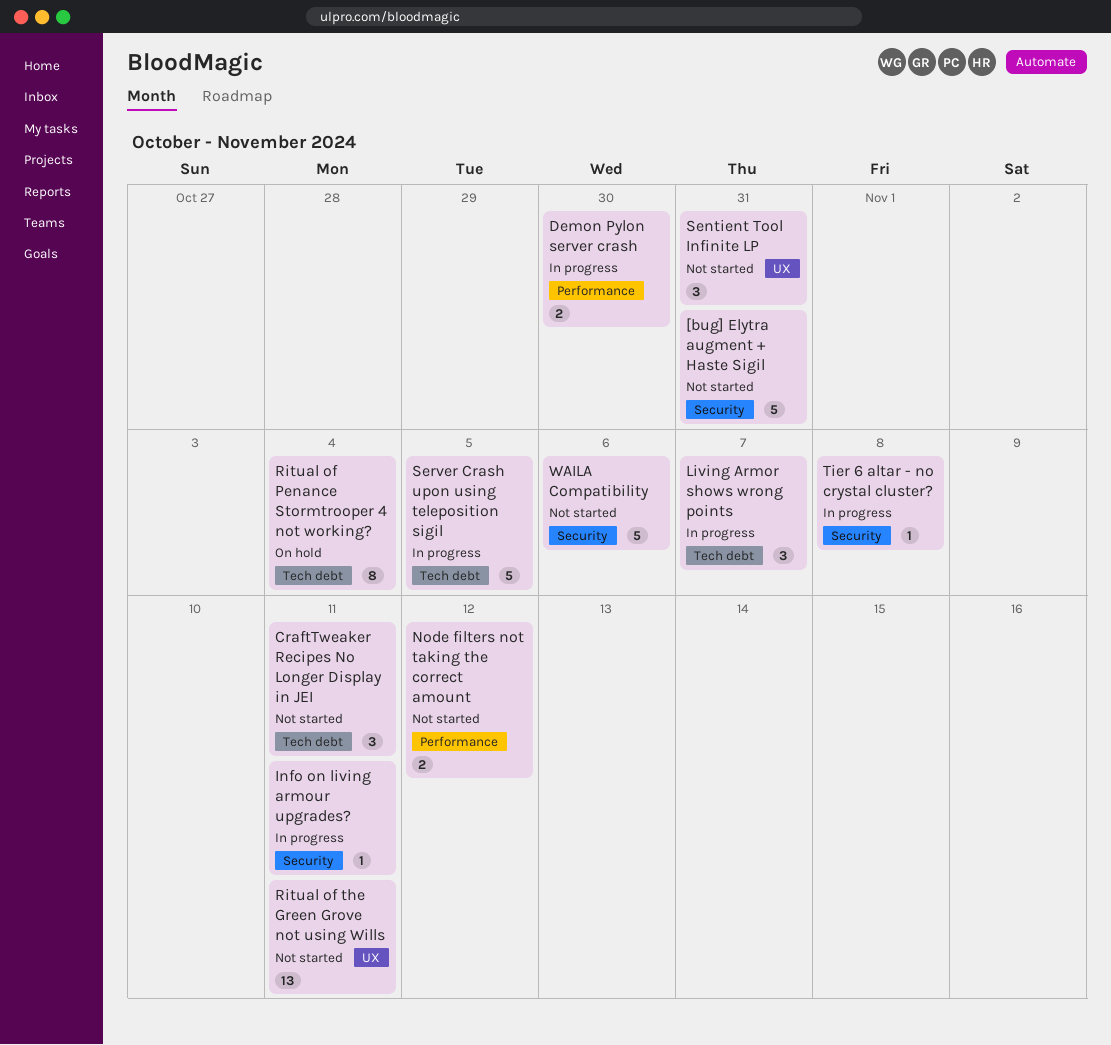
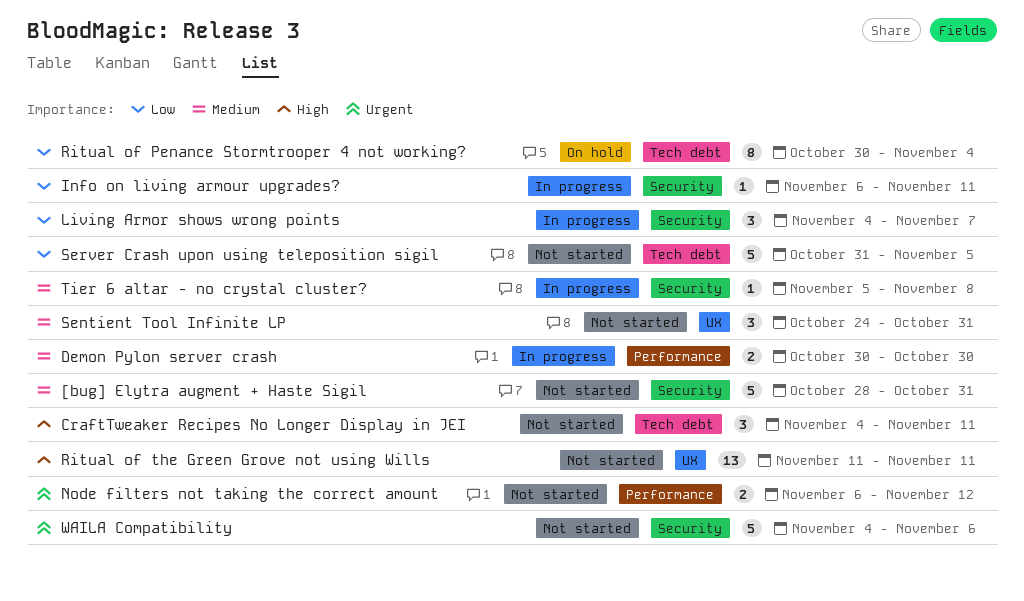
Living Armor shows wrong points, label: Tech debt -> Security
Server Crash upon using teleposition sigil, status: In progress -> Not started

